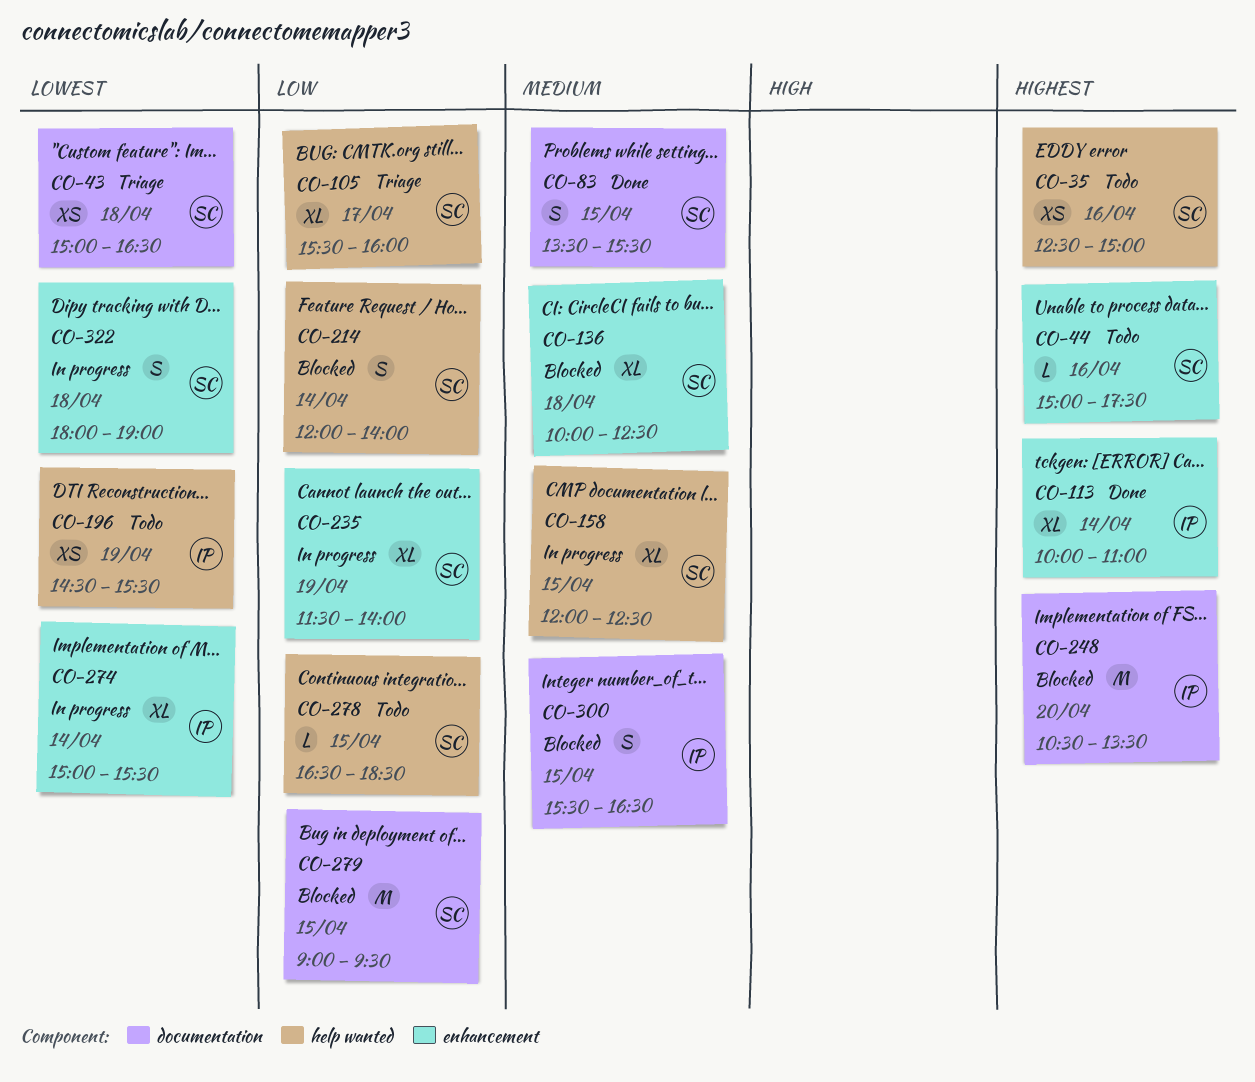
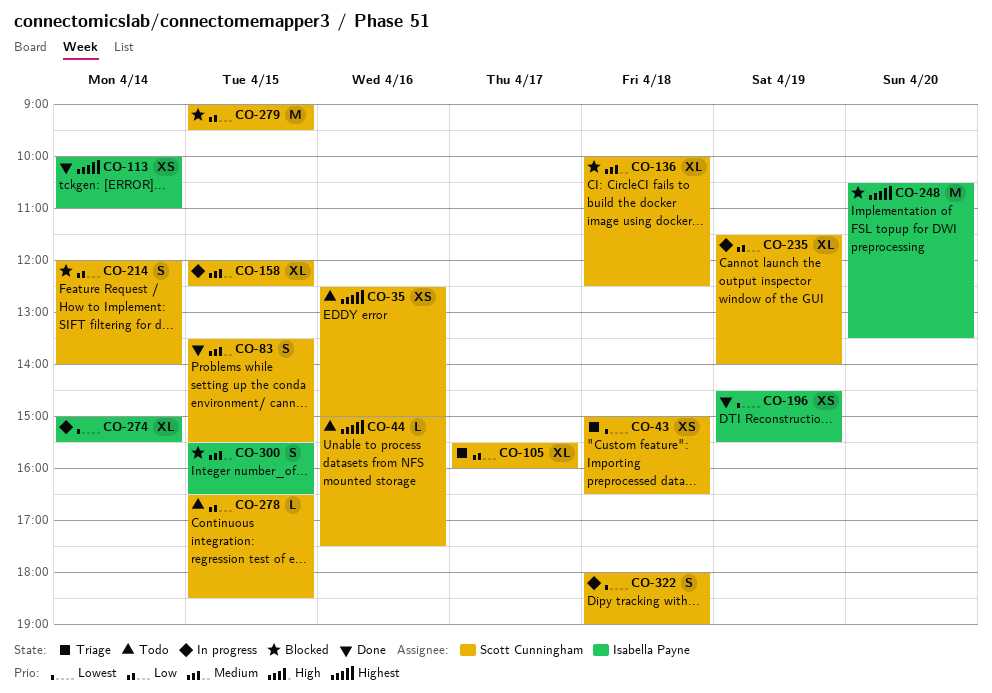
CO-113, estimate: XL -> XS
CO-196, status: Todo -> Done

